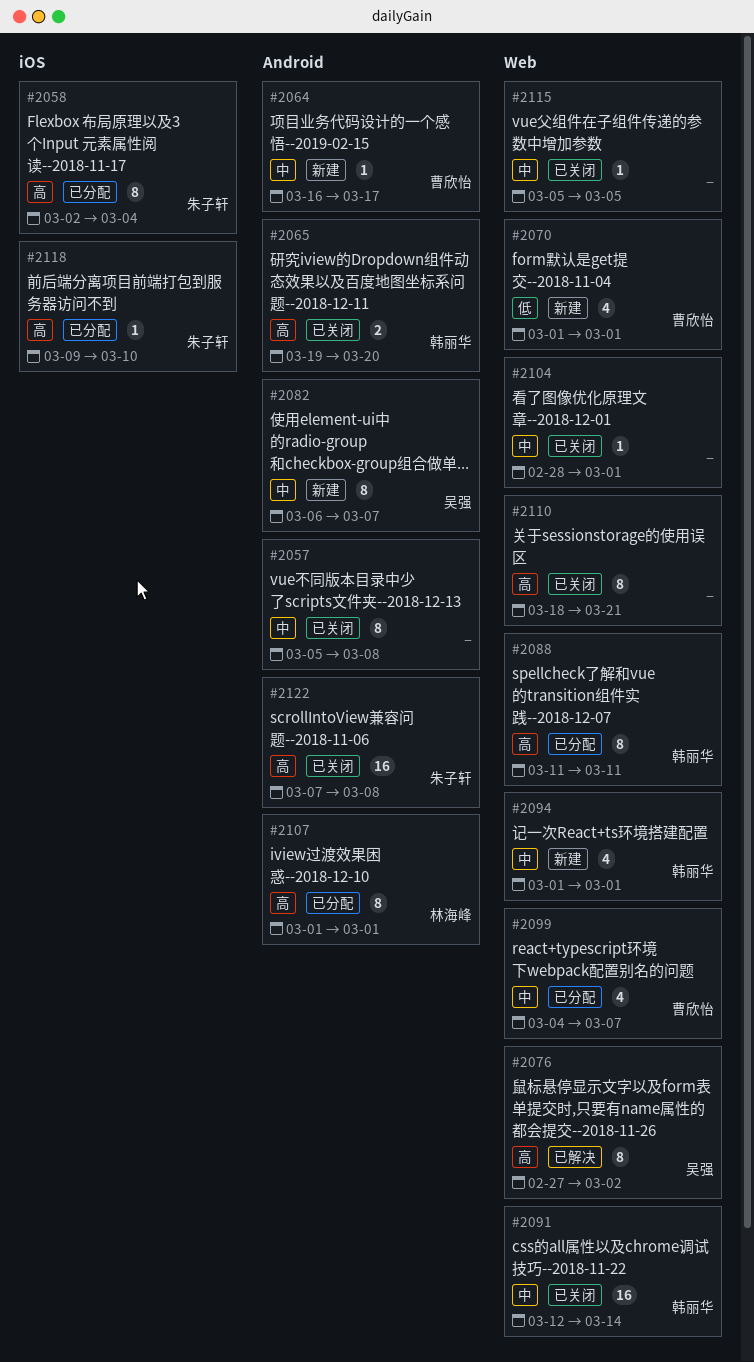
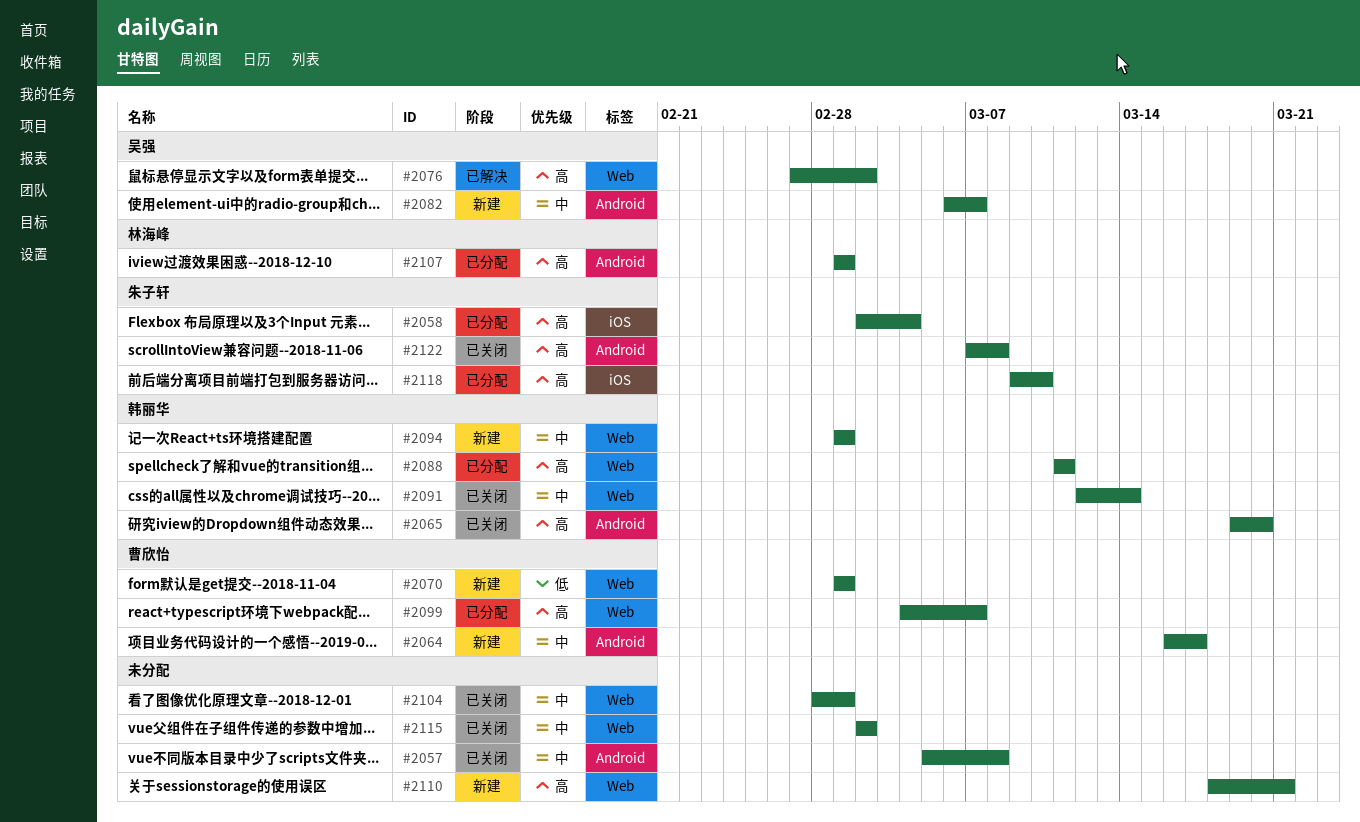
#2099, priority: 中 -> 高
#2110, status: 已关闭 -> 新建
#2115, start: Mar 5 -> Mar 2
#2115, due: Mar 5 -> Mar 2

